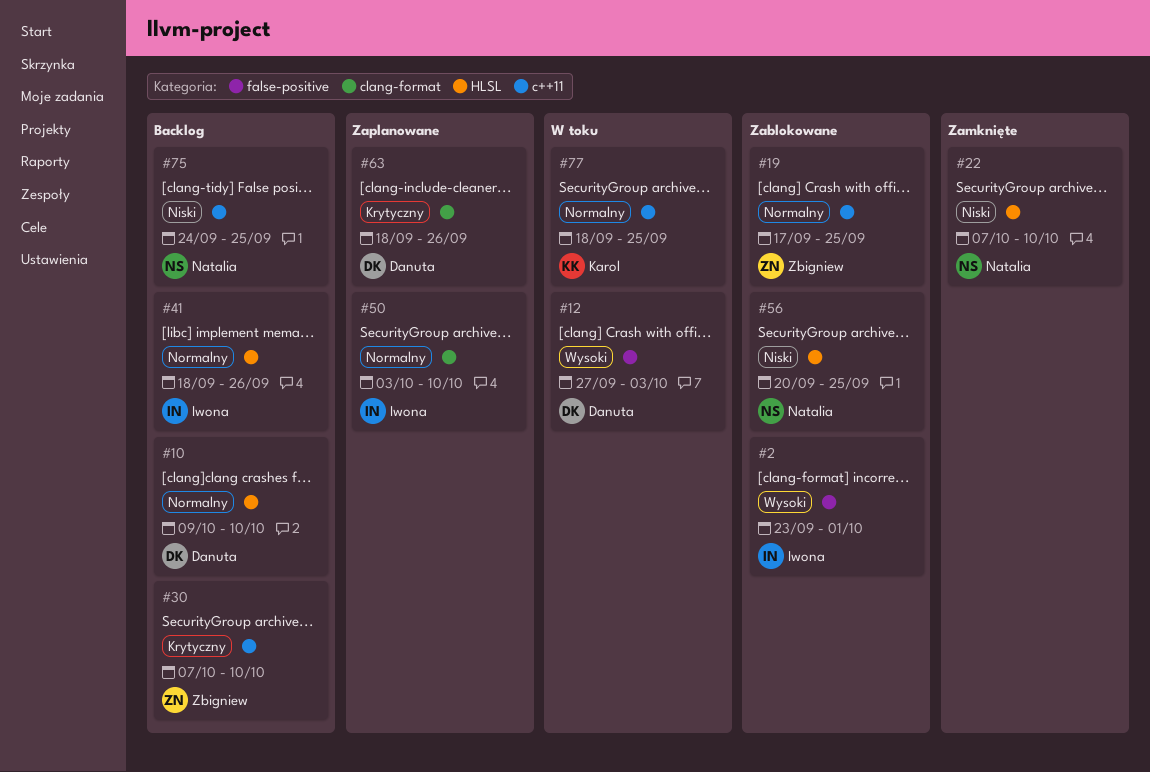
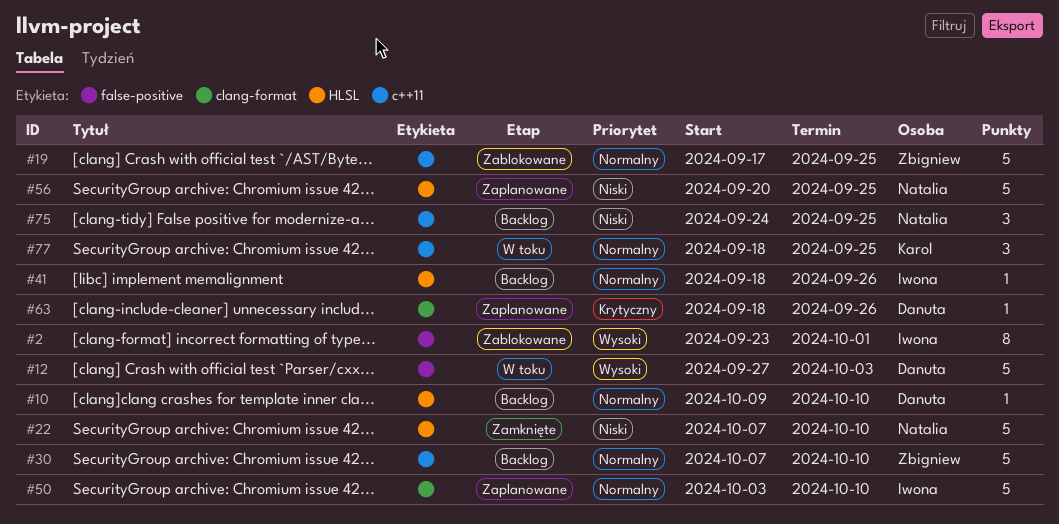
#30, priority: Krytyczny -> Normalny
#56, status: Zablokowane -> Zaplanowane

